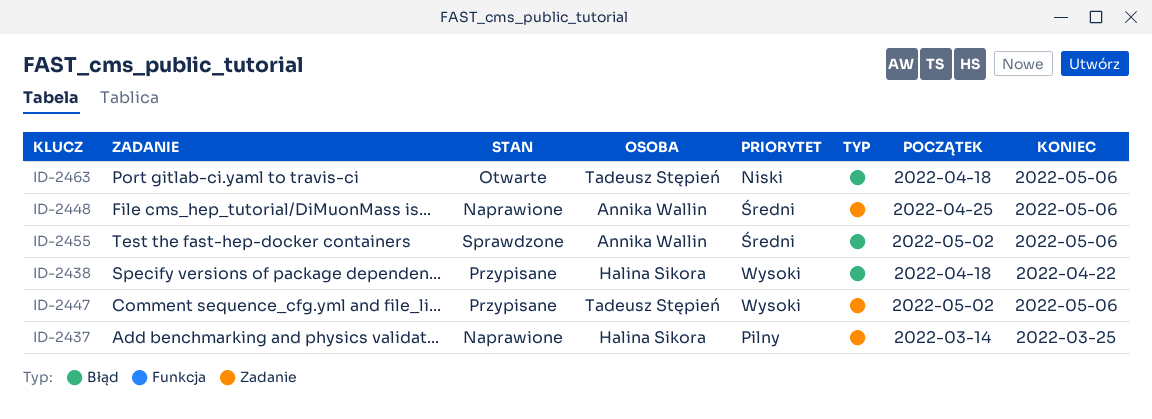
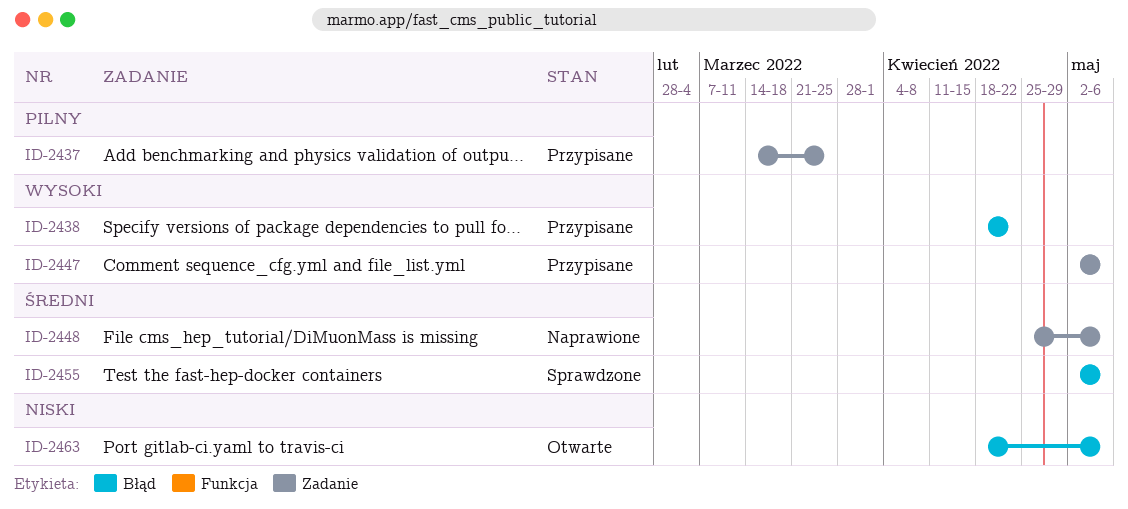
ID-2437, status: Naprawione -> Przypisane

